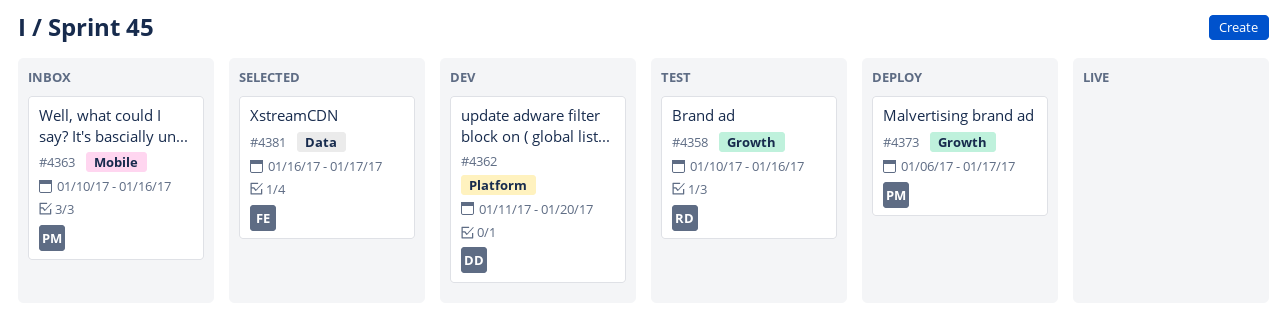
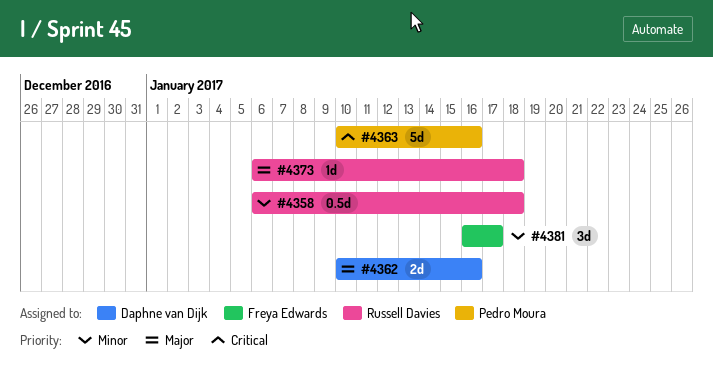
#4358, start: Jan 10 -> Jan 6
#4358, due: Jan 16 -> Jan 18
#4362, start: Jan 11 -> Jan 10
#4362, due: Jan 20 -> Jan 16
#4373, owner: Pedro Moura -> Russell Davies
#4373, due: Jan 17 -> Jan 18

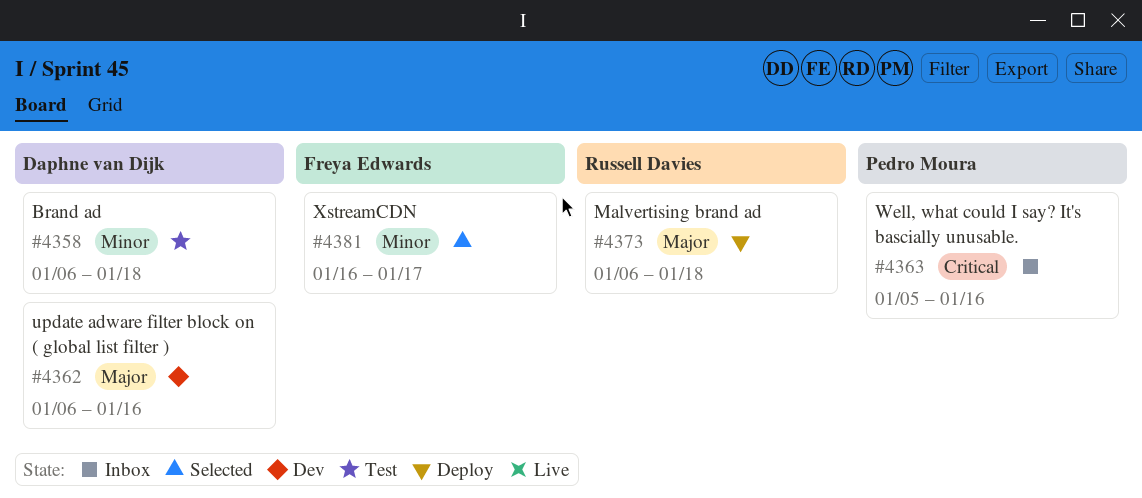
#4358, owner: Russell Davies -> Daphne van Dijk
#4362, start: Jan 10 -> Jan 6
#4363, start: Jan 10 -> Jan 5

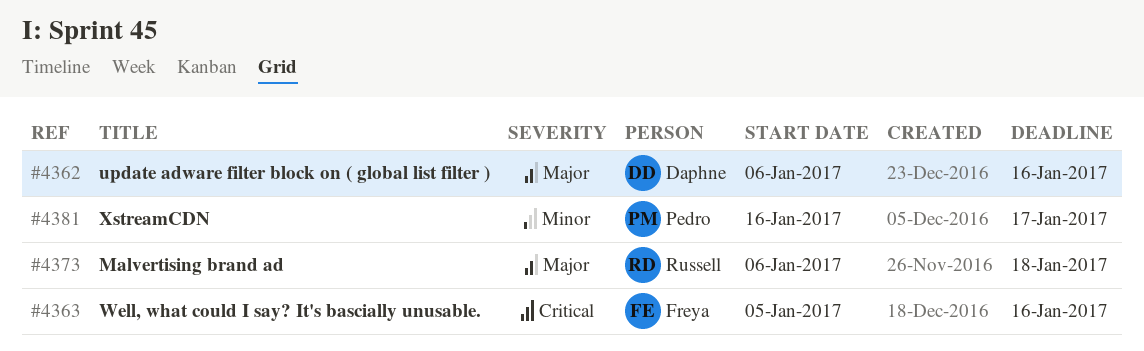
#4358: present -> none
#4363, owner: Pedro Moura -> Freya Edwards
#4381, owner: Freya Edwards -> Pedro Moura

